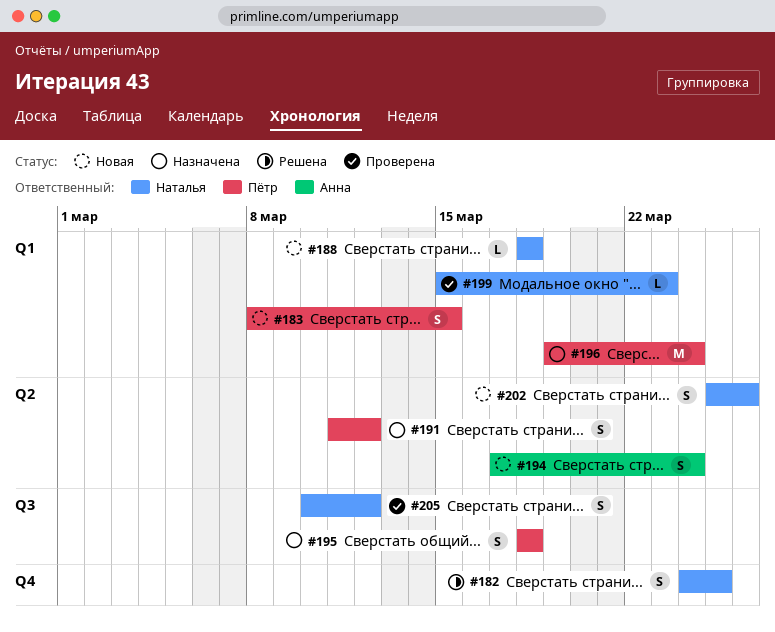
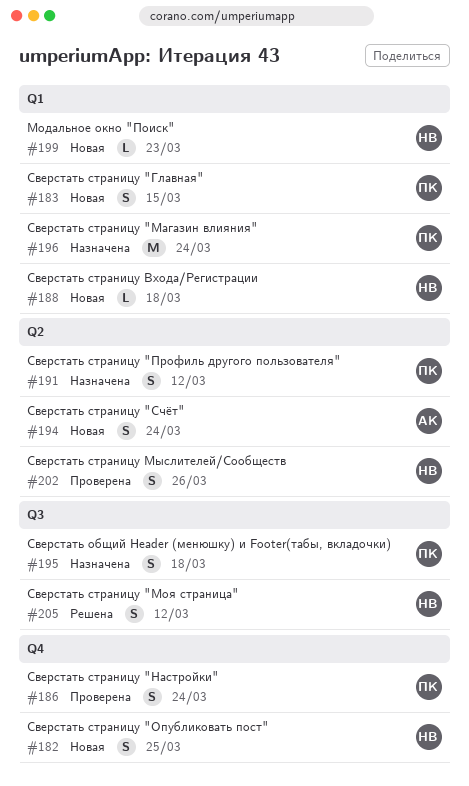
#182, status: Решена -> Новая
#186: none -> present
#199, status: Проверена -> Новая
#202, status: Новая -> Проверена
#205, status: Проверена -> Решена

